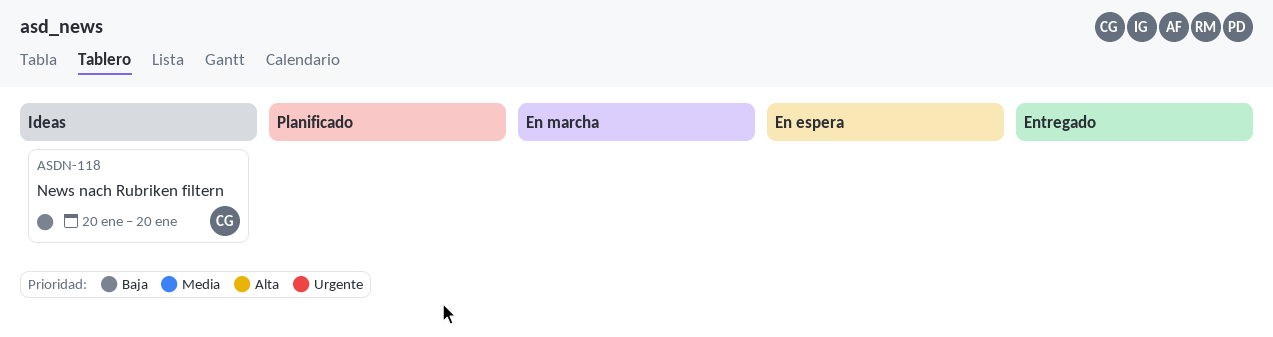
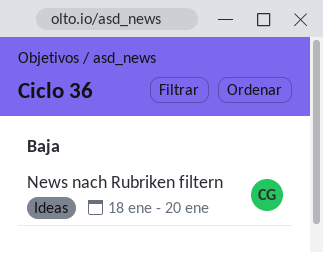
News nach Rubriken filtern, start: Jan 20 -> Jan 18

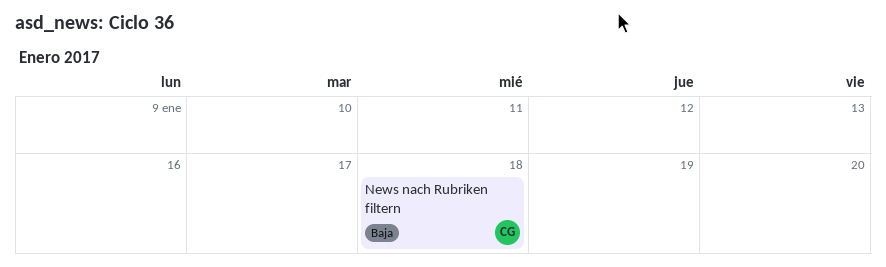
News nach Rubriken filtern, due: Jan 20 -> Jan 18

